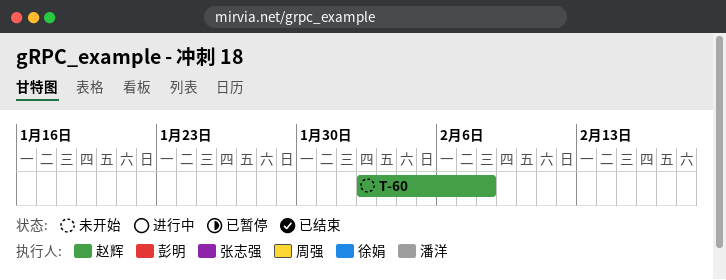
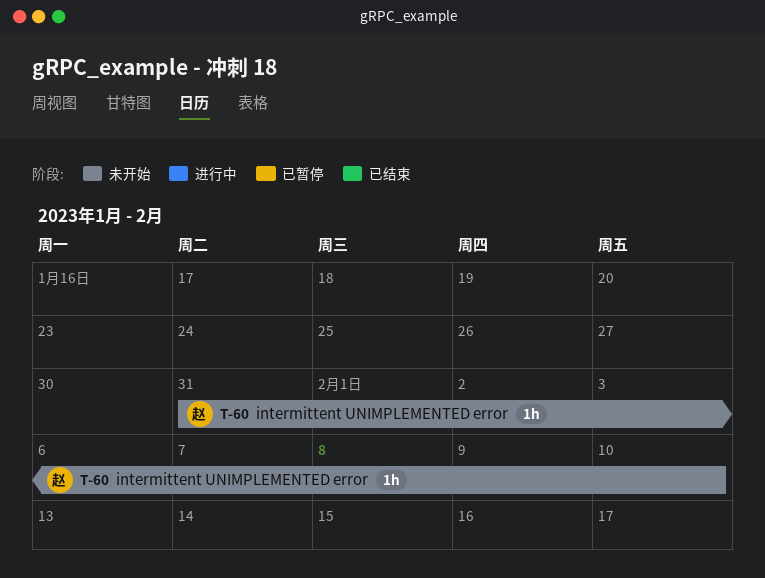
T-60, start: Feb 2 -> Jan 31
T-60, due: Feb 8 -> Feb 10

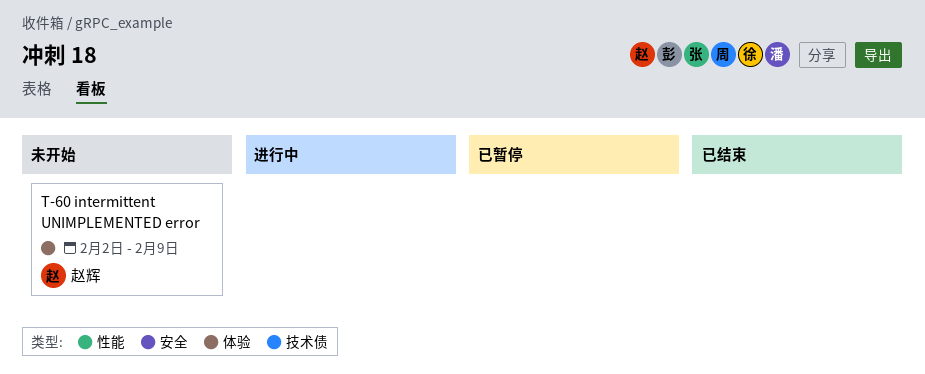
T-60, start: Jan 31 -> Feb 2
T-60, due: Feb 10 -> Feb 9

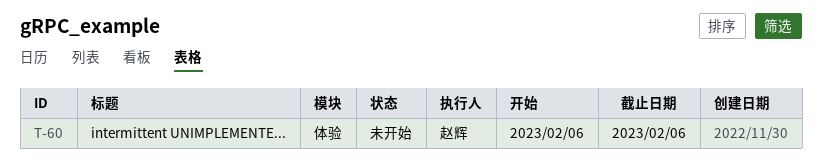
T-60, start: Feb 2 -> Feb 6
T-60, due: Feb 9 -> Feb 6

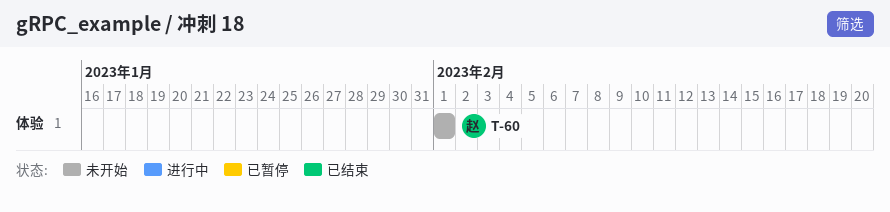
T-60, start: Feb 6 -> Feb 1
T-60, due: Feb 6 -> Feb 1

